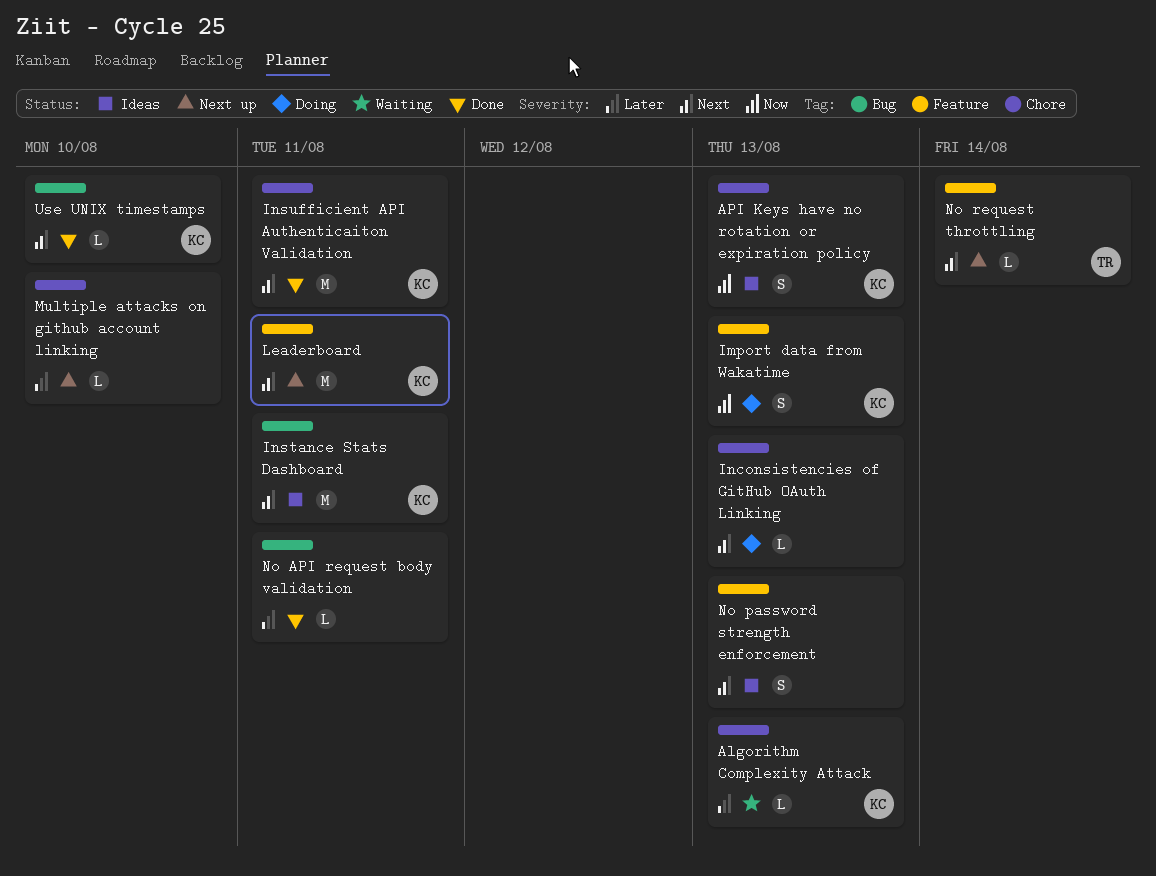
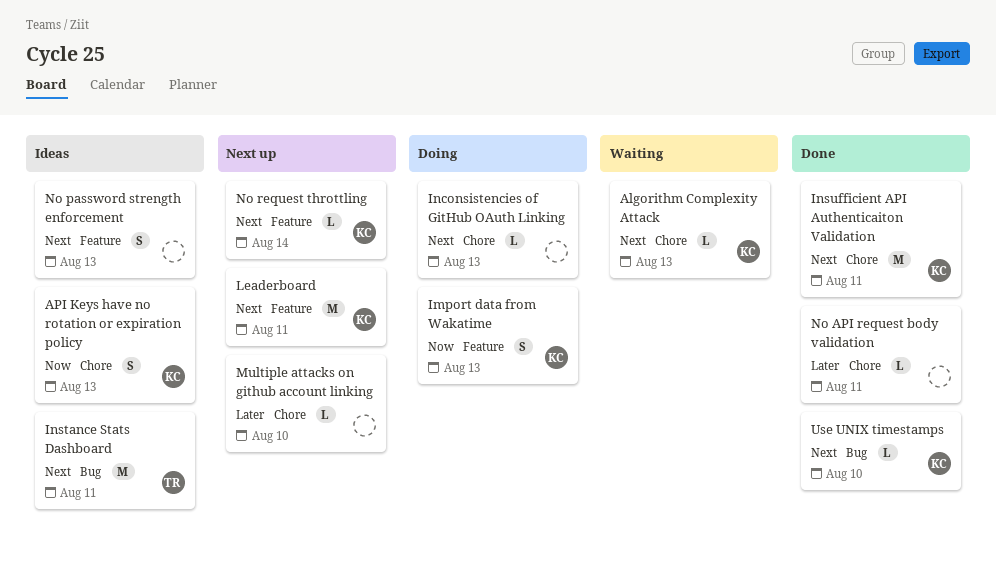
Algorithm Complexity Attack, priority: Later -> Next
Instance Stats Dashboard, owner: KC -> TR
No API request body validation, label: Bug -> Chore
No request throttling, owner: TR -> KC

